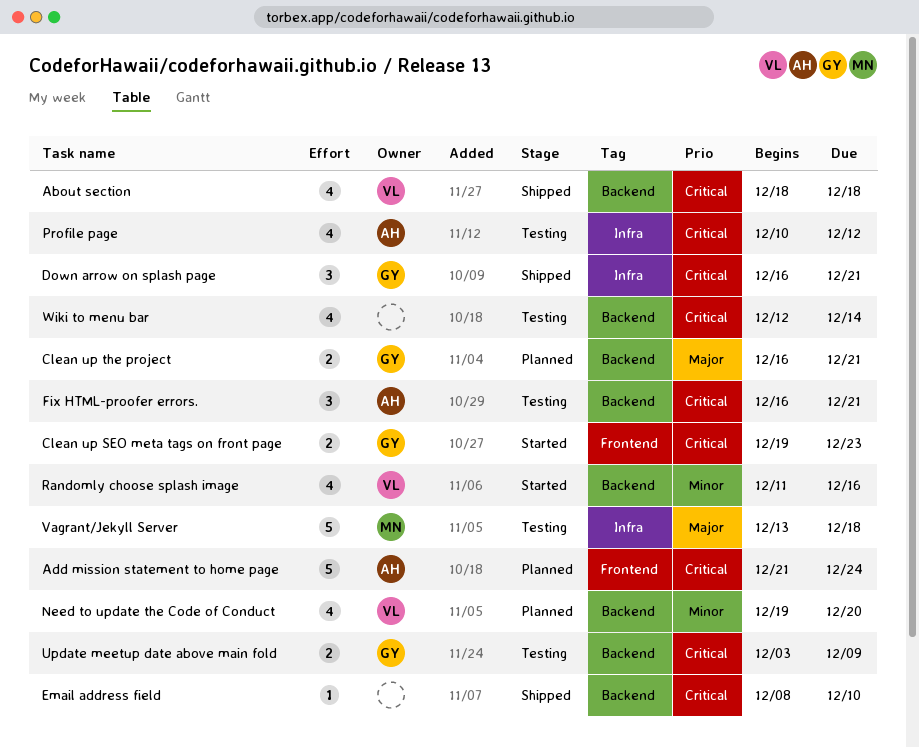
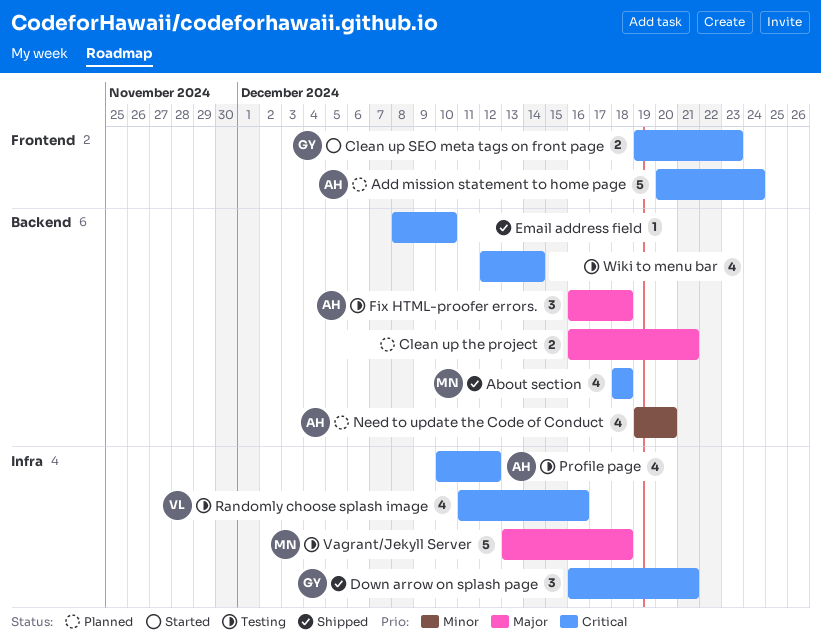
About section, owner: VL -> MN
Add mission statement to home page, start: Dec 21 -> Dec 20
Clean up the project, owner: GY -> none
Fix HTML-proofer errors., priority: Critical -> Major
Fix HTML-proofer errors., due: Dec 21 -> Dec 18
Need to update the Code of Conduct, owner: VL -> AH
Randomly choose splash image, status: Started -> Testing
Randomly choose splash image, priority: Minor -> Critical
Randomly choose splash image, label: Backend -> Infra
Update meetup date above main fold: present -> none

